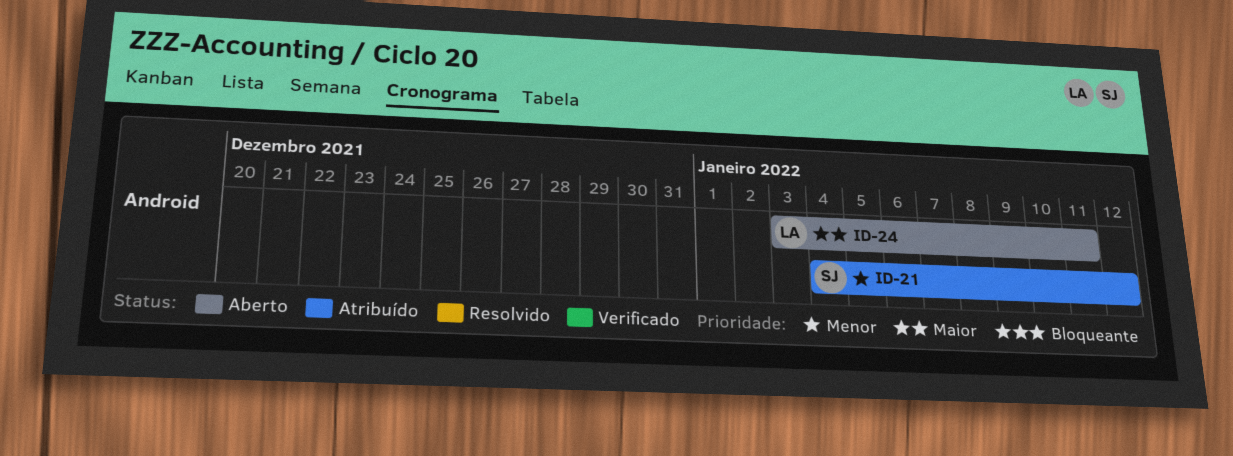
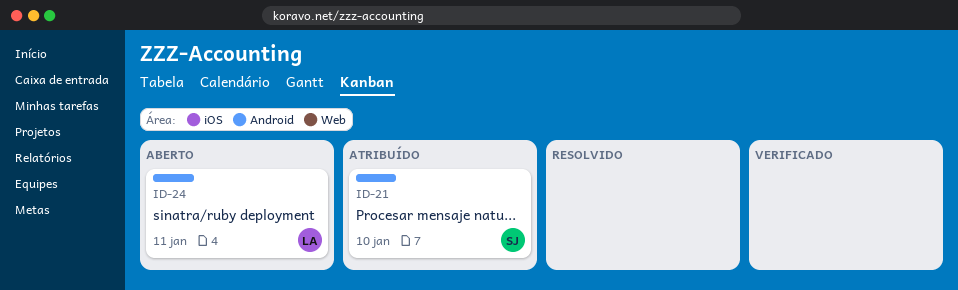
ID-21, due: Jan 12 -> Jan 10

